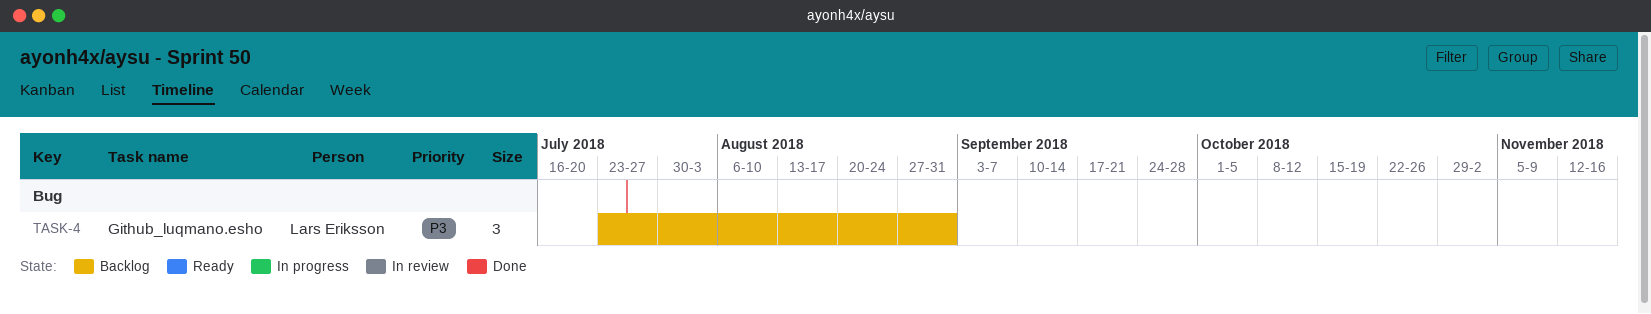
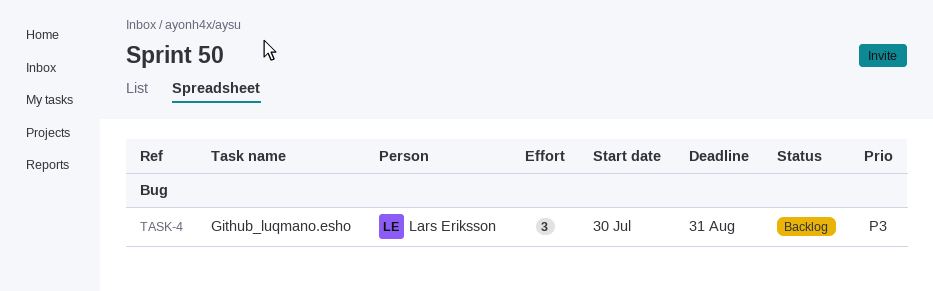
TASK-4, start: Jul 23 -> Jul 30

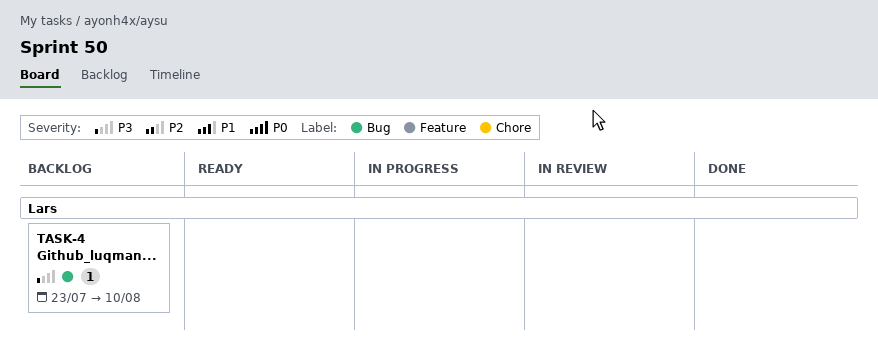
TASK-4, estimate: 3 -> 1
TASK-4, start: Jul 30 -> Jul 23
TASK-4, due: Aug 31 -> Aug 10

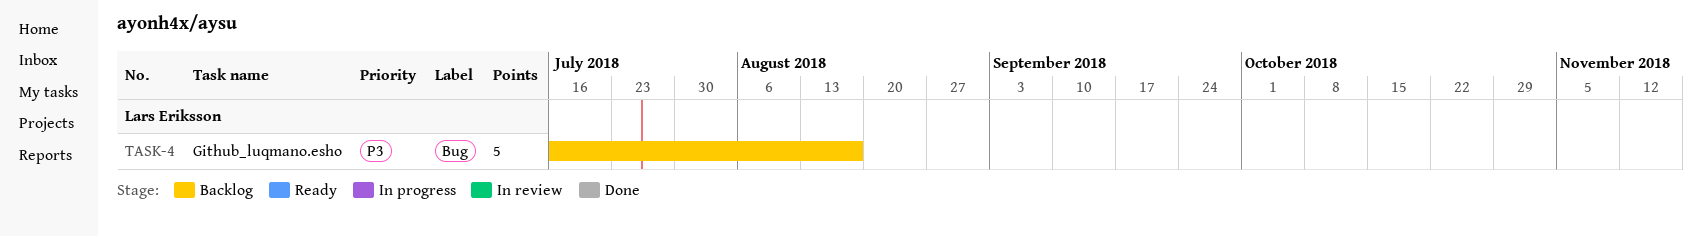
TASK-4, estimate: 1 -> 5
TASK-4, start: Jul 23 -> Jul 16
TASK-4, due: Aug 10 -> Aug 17

